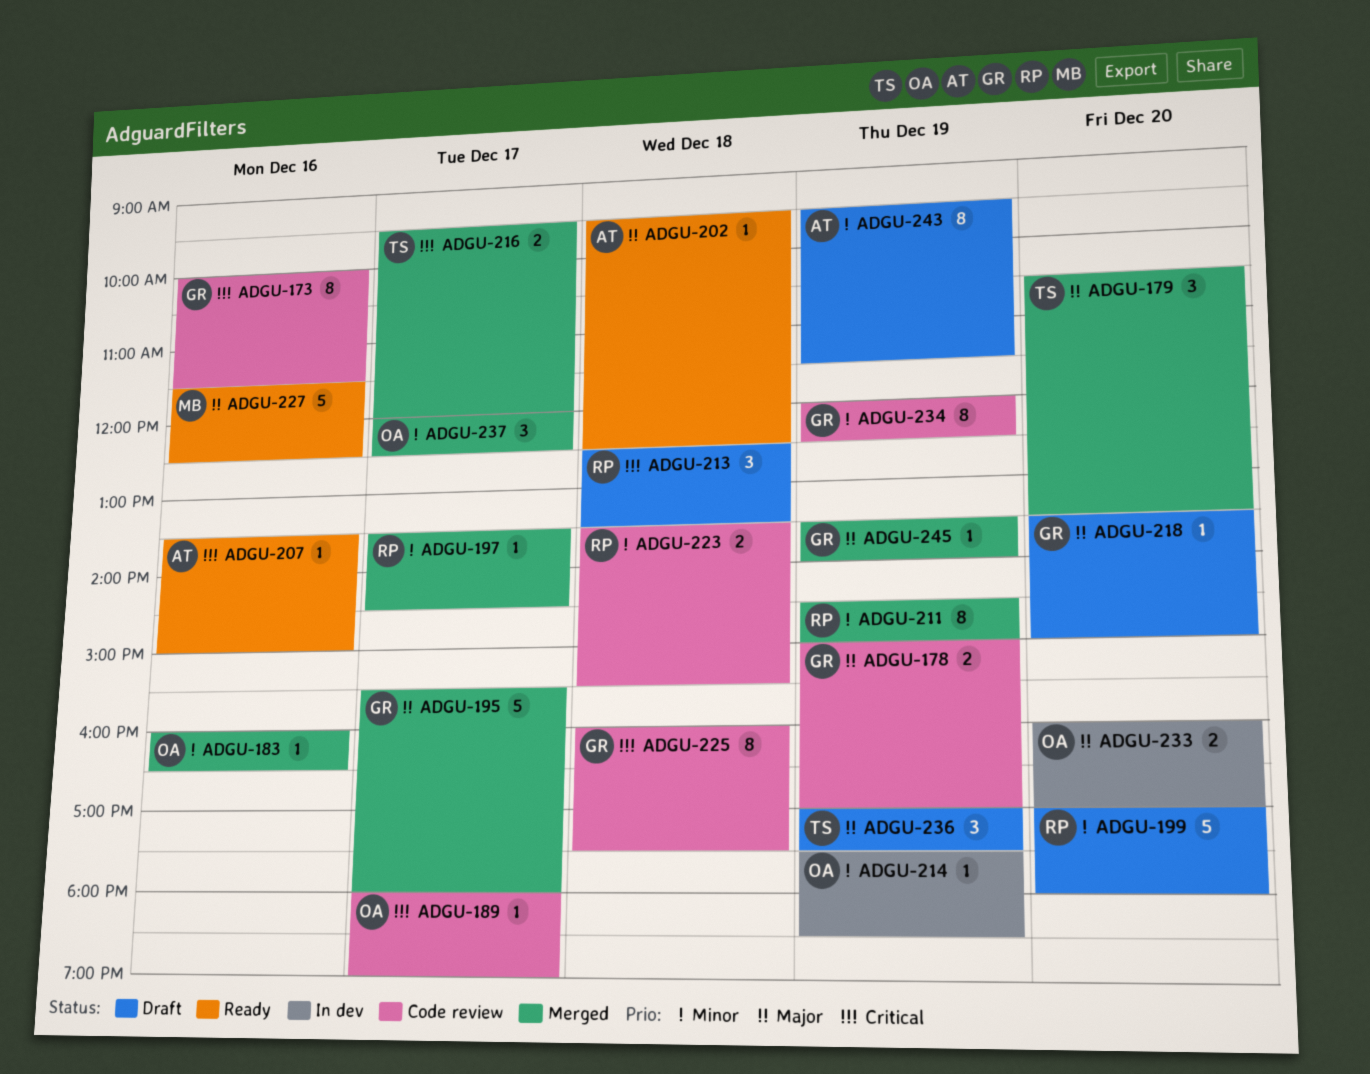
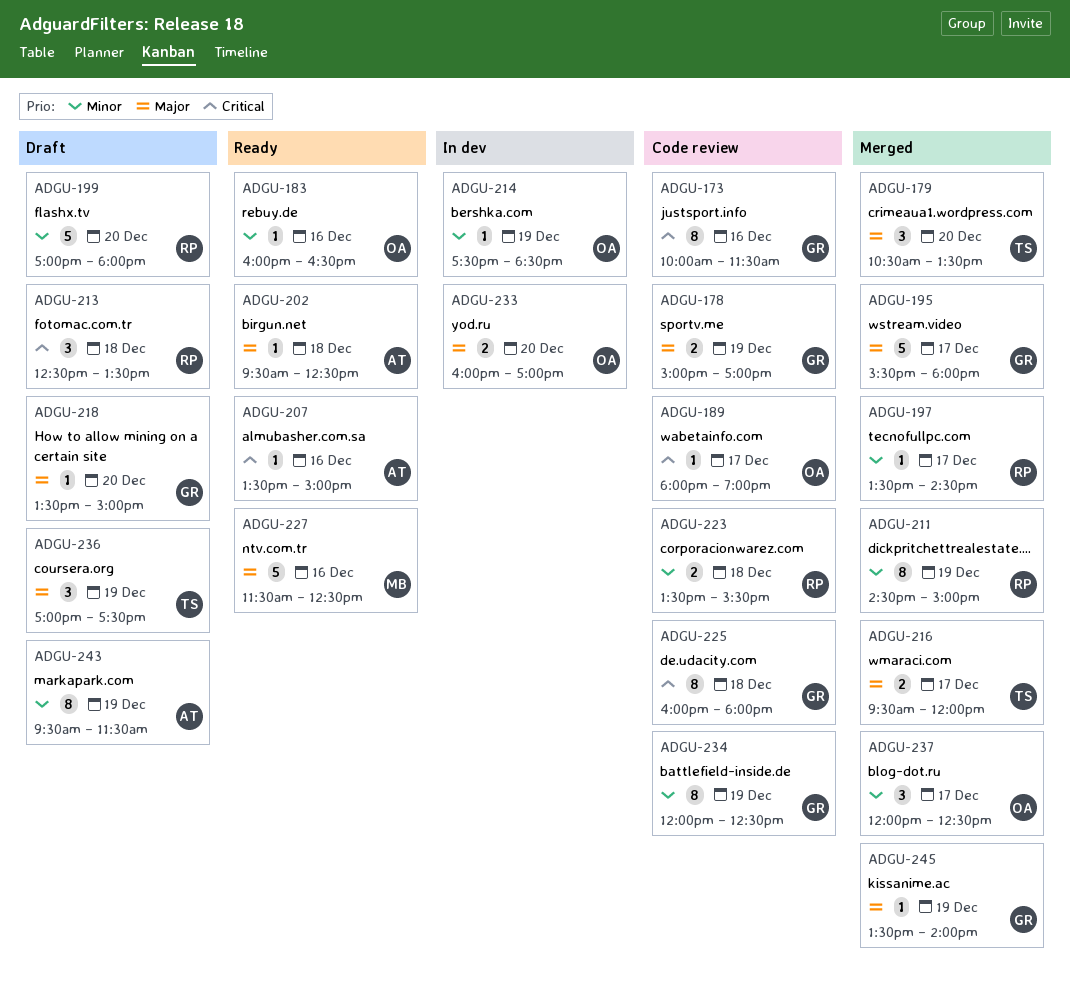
ADGU-183, status: Merged -> Ready
ADGU-216, priority: Critical -> Major
ADGU-225, ends: 17:30 -> 18:00

